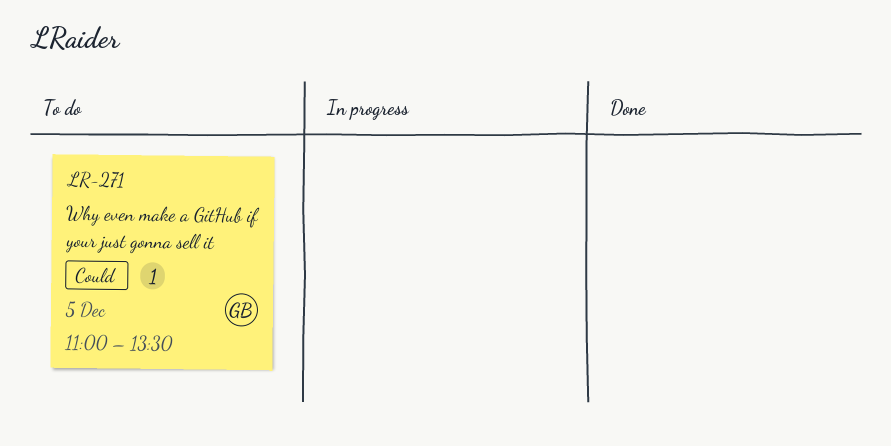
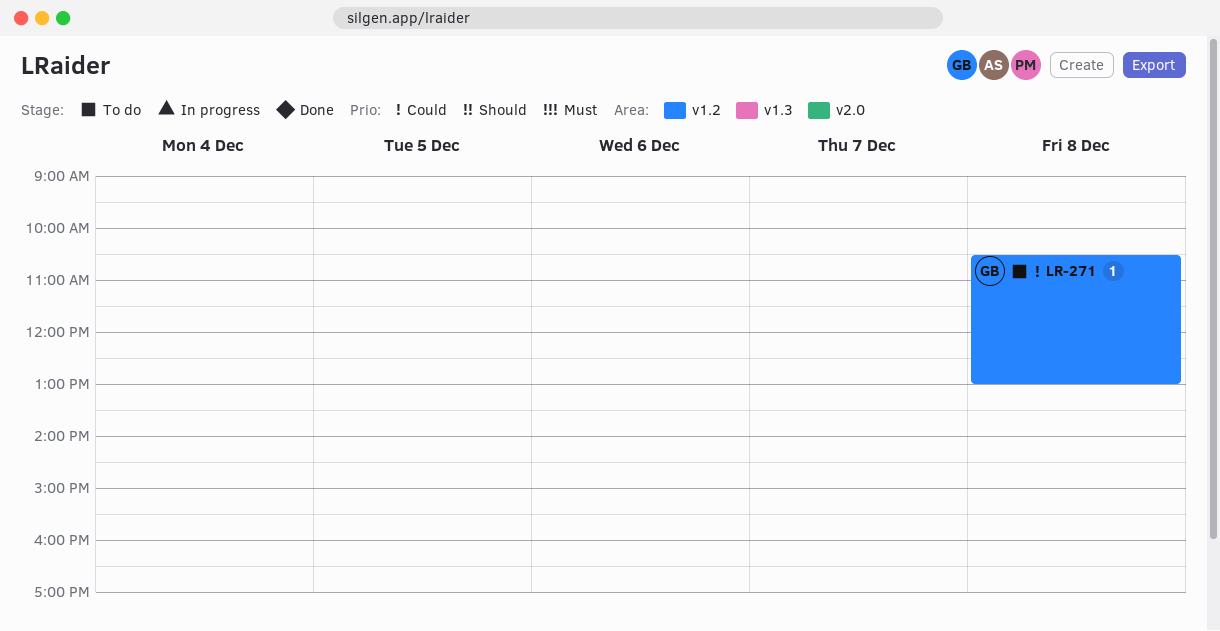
LR-271, day: Dec 5 -> Dec 8
LR-271, begins: 11:00 -> 10:30
LR-271, ends: 13:30 -> 13:00

